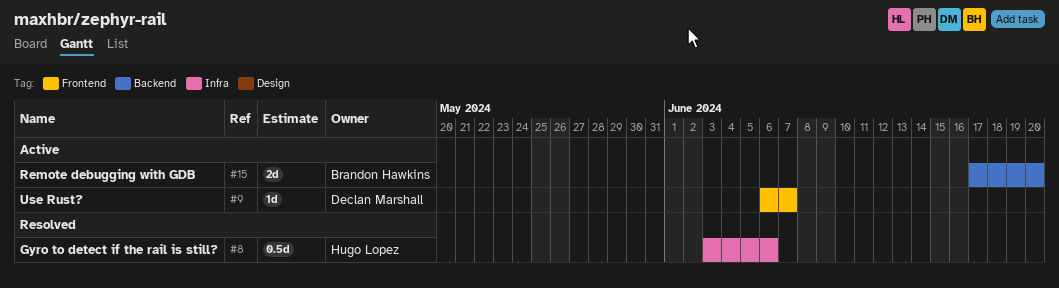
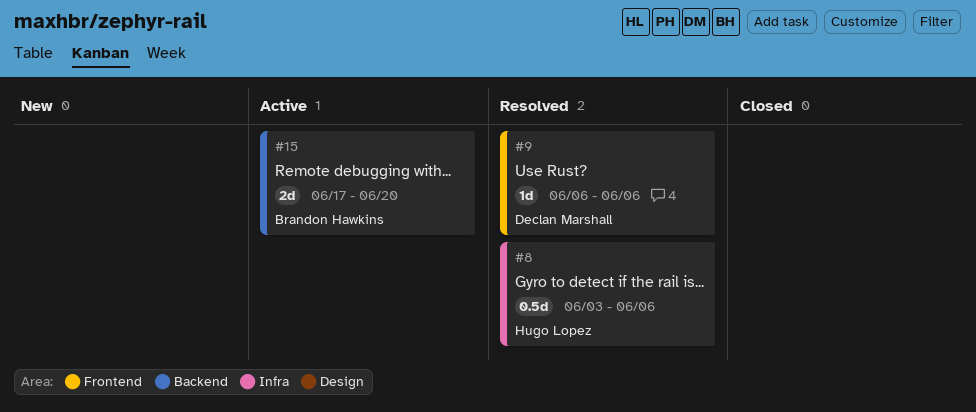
#9, status: Active -> Resolved
#9, due: Jun 7 -> Jun 6

